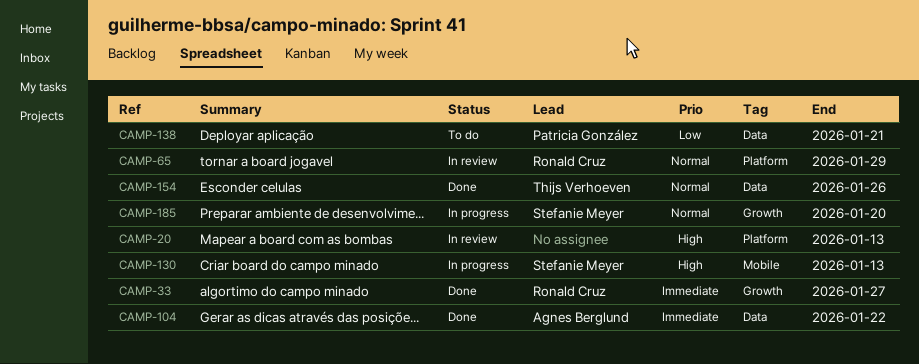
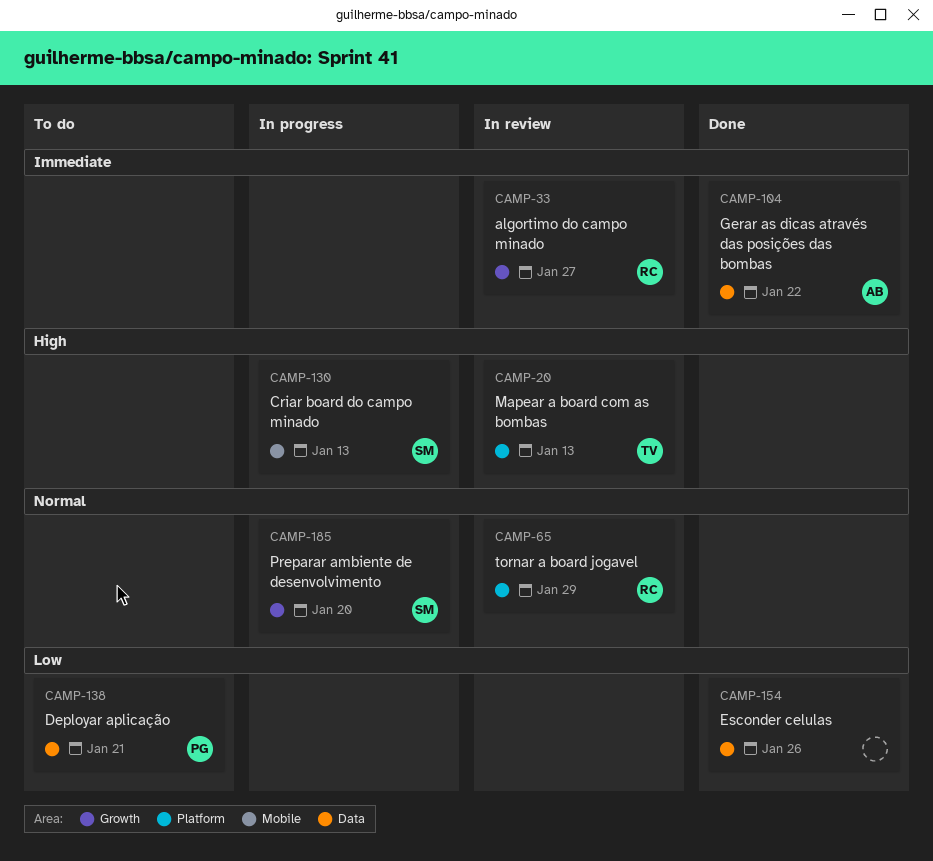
CAMP-20, owner: none -> Thijs Verhoeven
CAMP-33, status: Done -> In review
CAMP-154, owner: Thijs Verhoeven -> none
CAMP-154, priority: Normal -> Low

